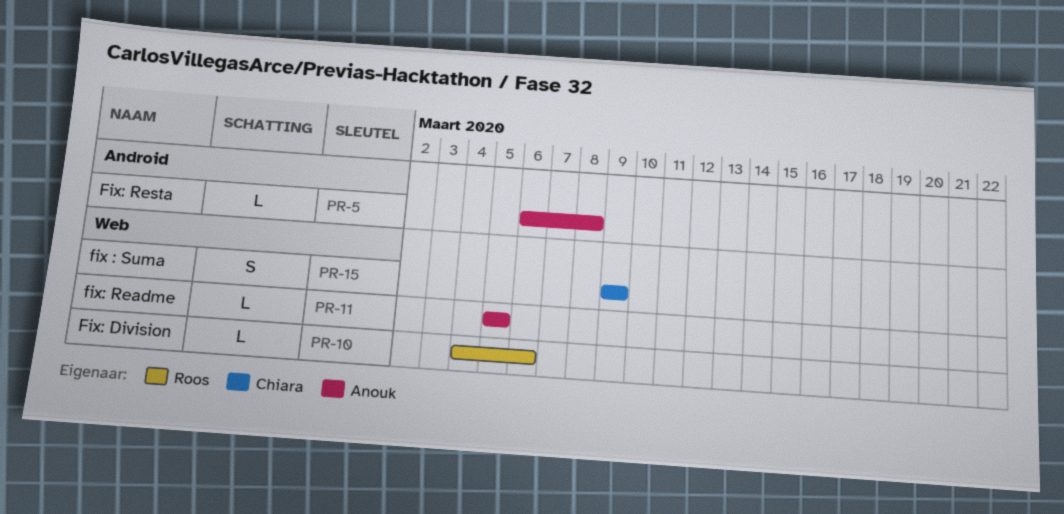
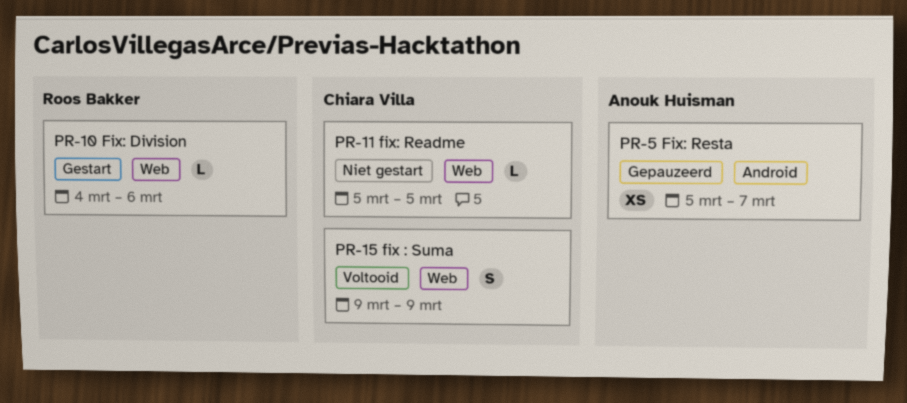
PR-5, estimate: L -> XS
PR-5, start: Mar 6 -> Mar 5
PR-5, due: Mar 8 -> Mar 7
PR-11, owner: Anouk Huisman -> Chiara Villa

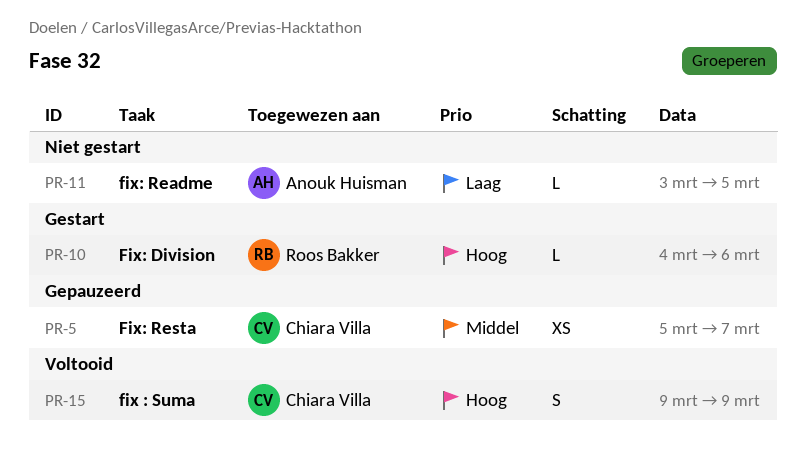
PR-5, owner: Anouk Huisman -> Chiara Villa
PR-11, owner: Chiara Villa -> Anouk Huisman
PR-11, start: Mar 5 -> Mar 3

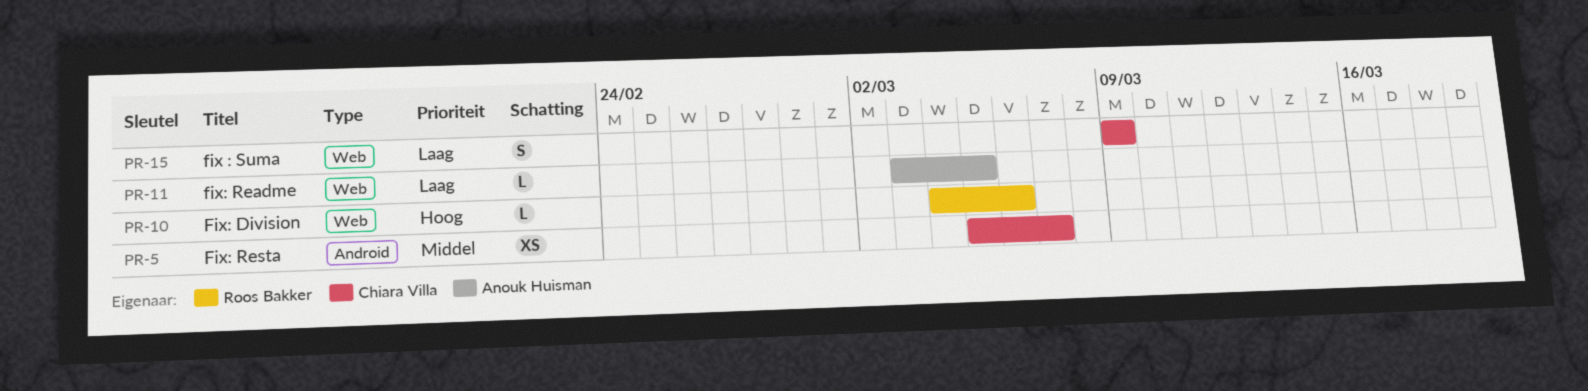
PR-15, priority: Hoog -> Laag

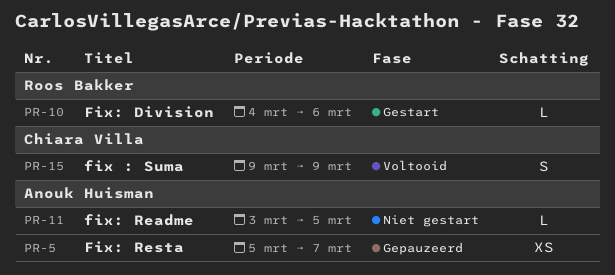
PR-5, owner: Chiara Villa -> Anouk Huisman

